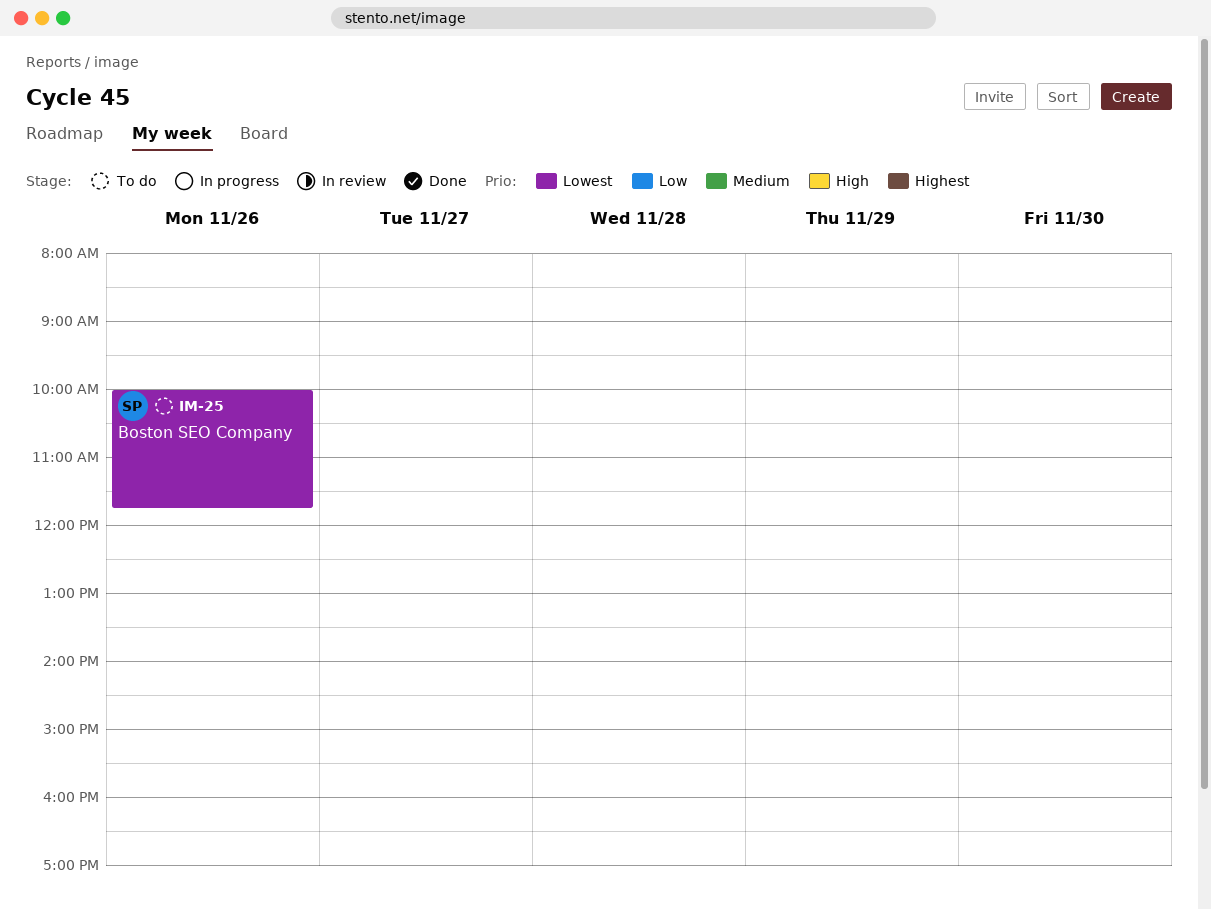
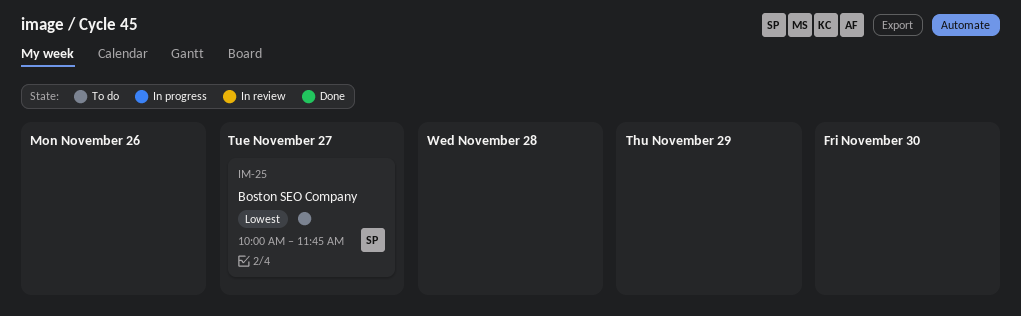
IM-25, day: Nov 26 -> Nov 27

